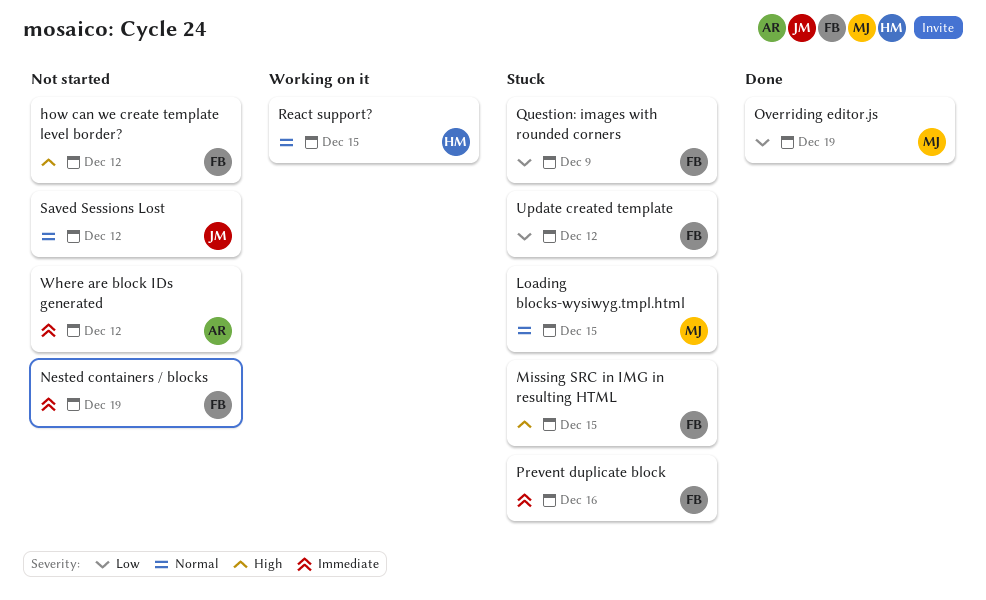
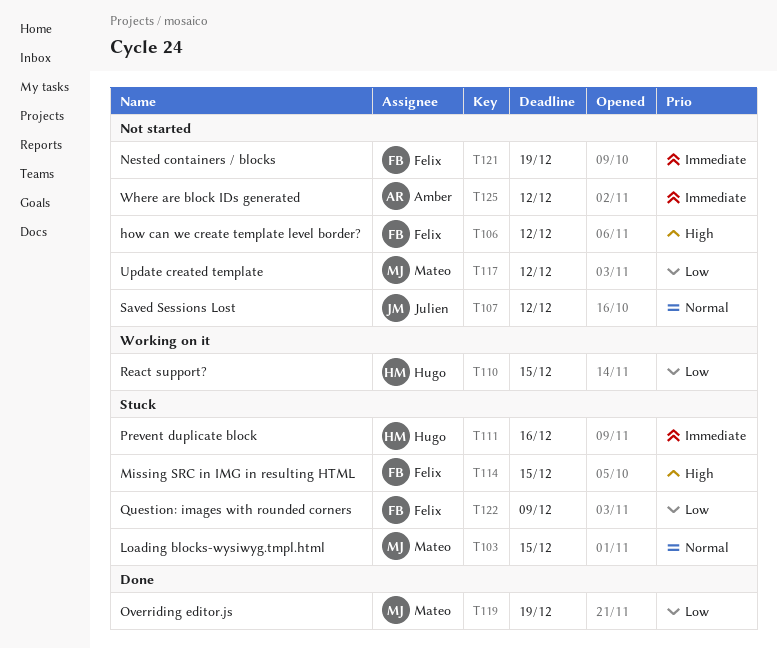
Prevent duplicate block, owner: Felix -> Hugo
React support?, priority: Normal -> Low
Update created template, status: Stuck -> Not started
Update created template, owner: Felix -> Mateo

